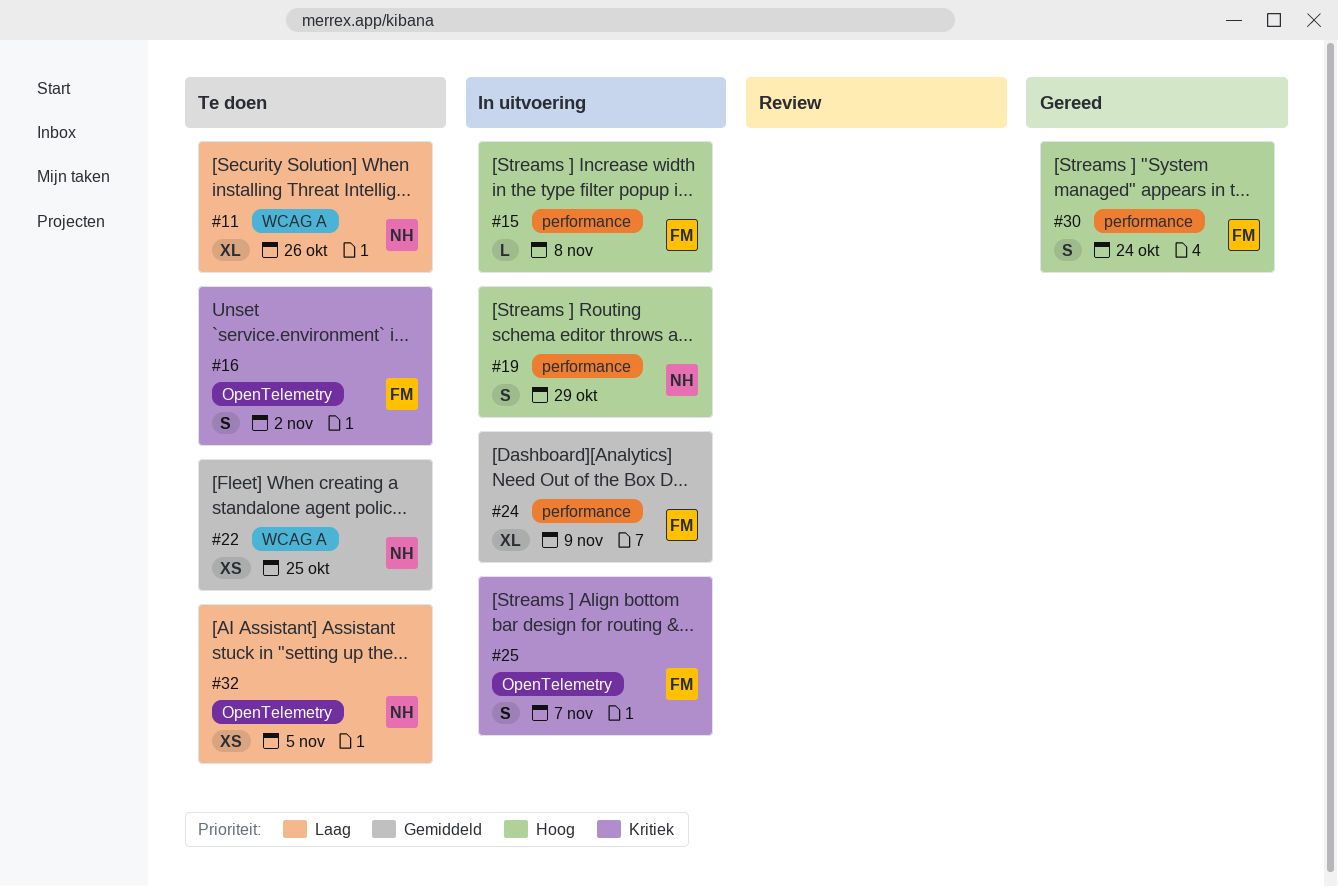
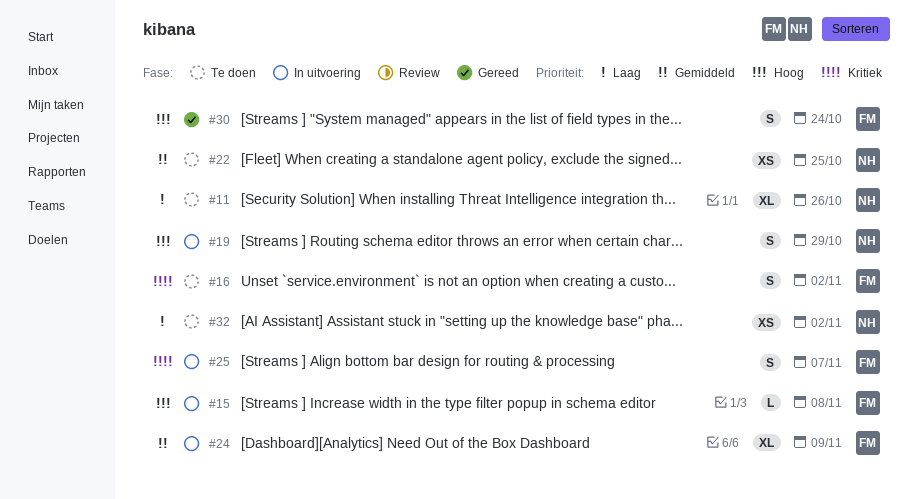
#32, due: Nov 5 -> Nov 2

